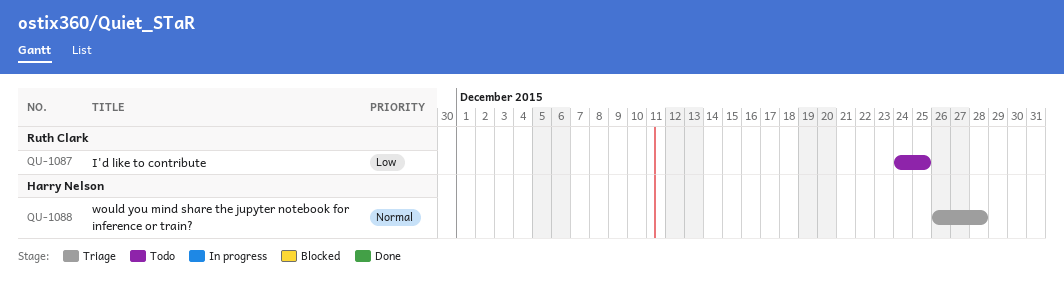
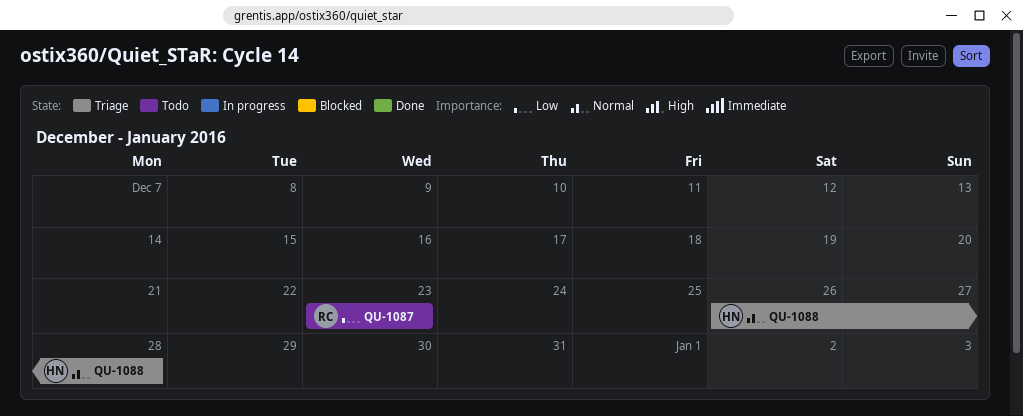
QU-1087, start: Dec 24 -> Dec 23
QU-1087, due: Dec 25 -> Dec 23

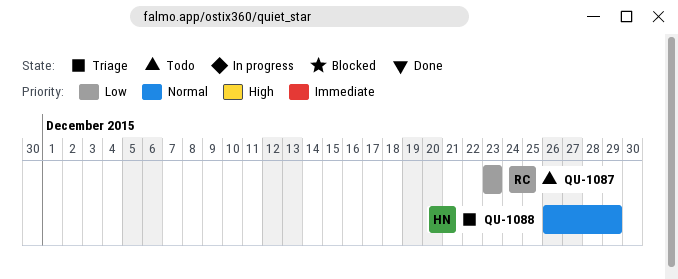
QU-1088, due: Dec 28 -> Dec 29

